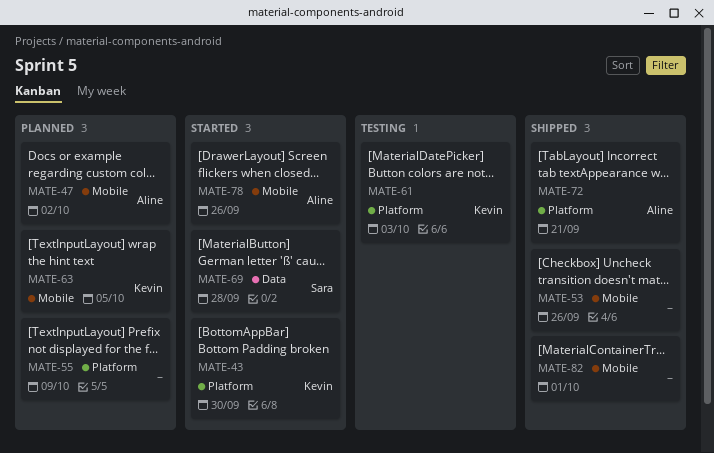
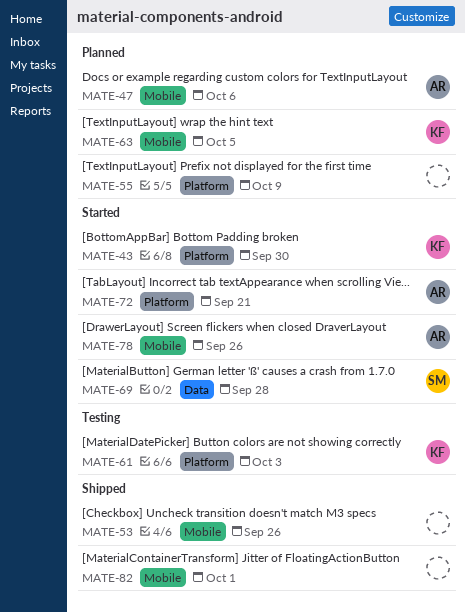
MATE-47, due: Oct 2 -> Oct 6
MATE-72, status: Shipped -> Started

